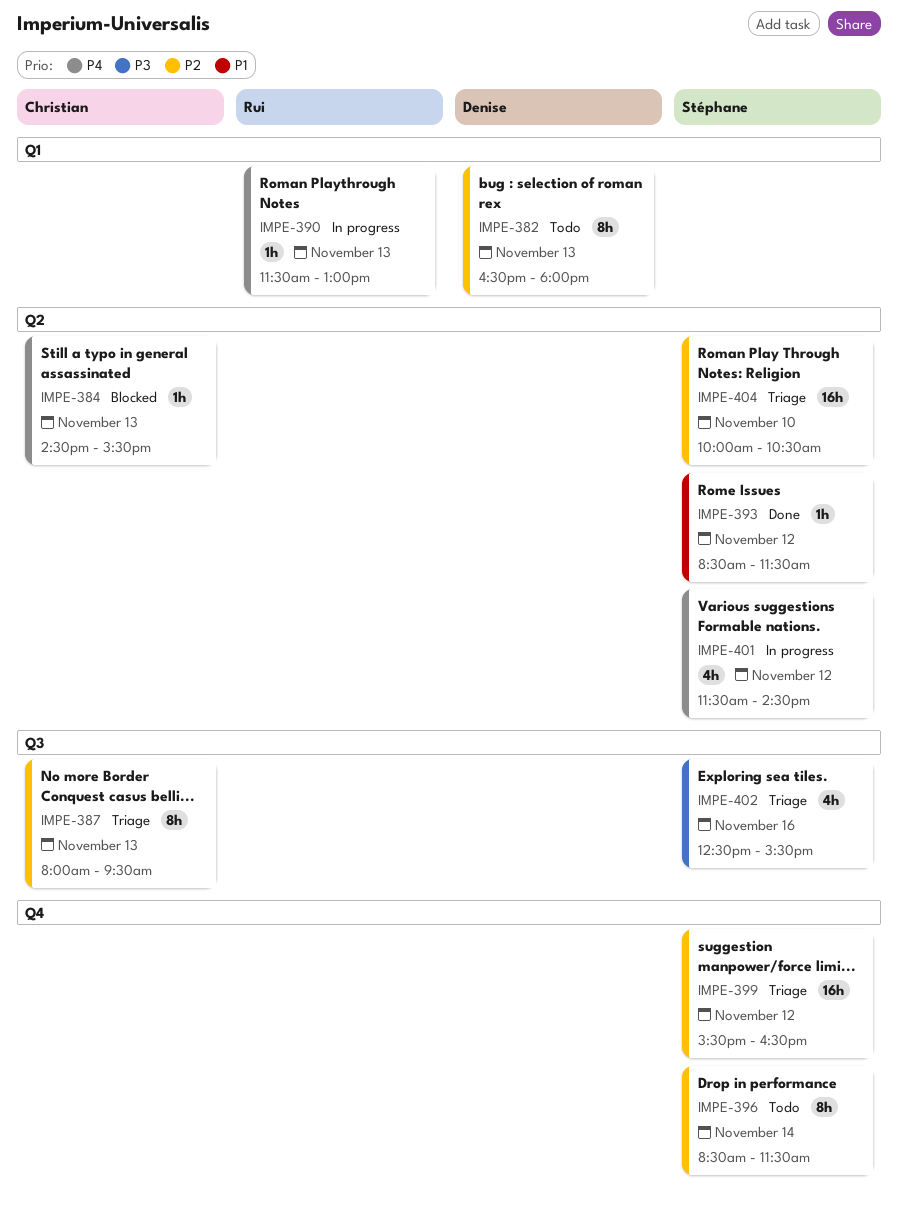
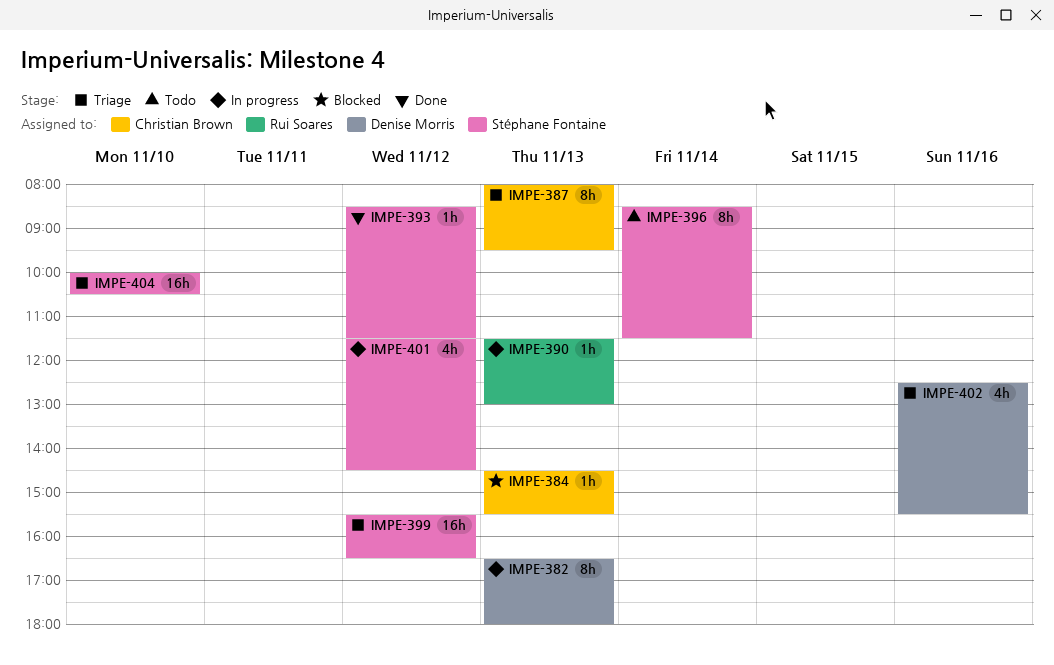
IMPE-382, status: Todo -> In progress
IMPE-402, owner: Stéphane Fontaine -> Denise Morris

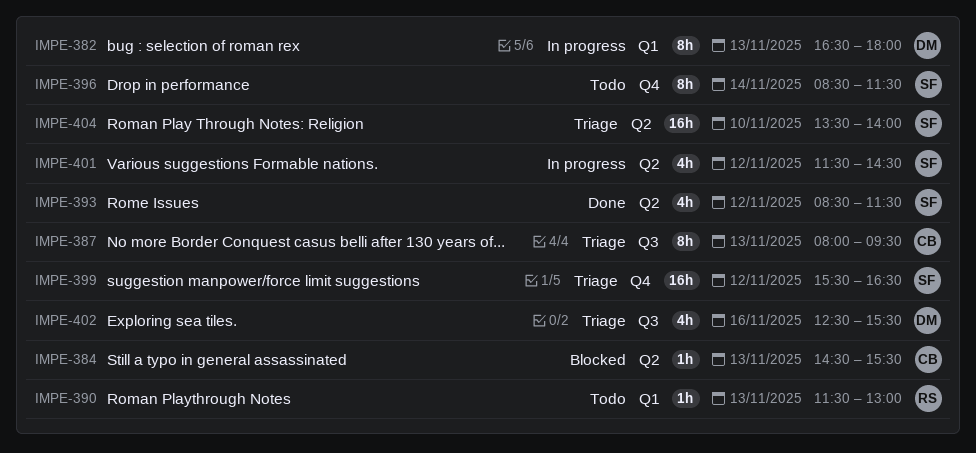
IMPE-390, status: In progress -> Todo
IMPE-393, estimate: 1h -> 4h
IMPE-404, begins: 10:00 -> 13:30
IMPE-404, ends: 10:30 -> 14:00

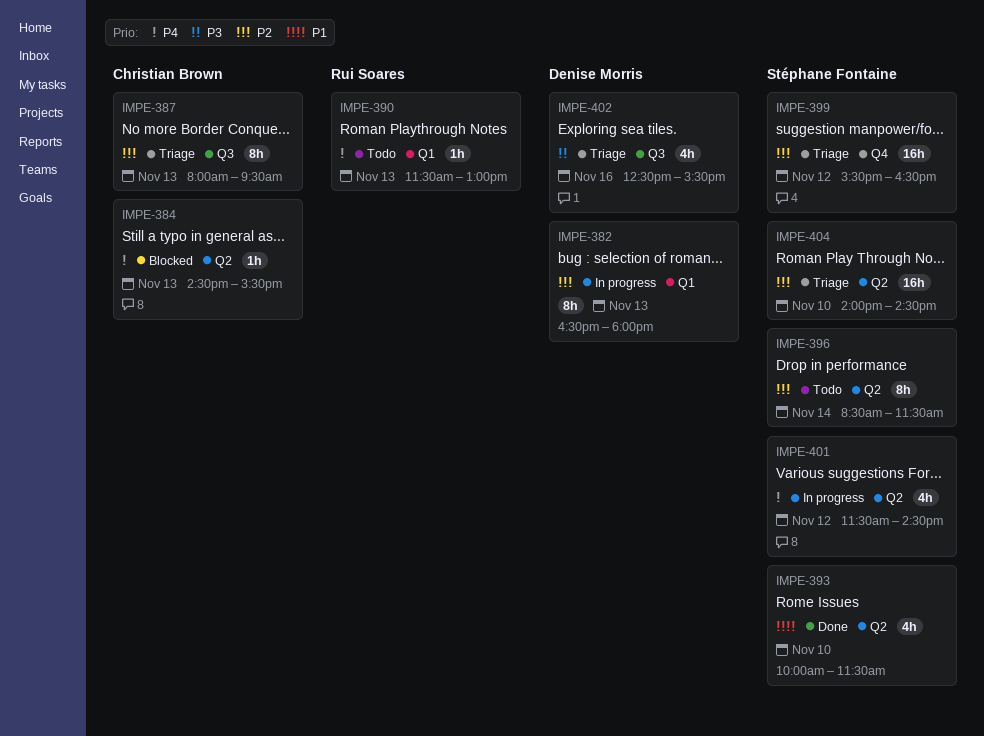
IMPE-393, day: Nov 12 -> Nov 10
IMPE-393, begins: 08:30 -> 10:00
IMPE-396, label: Q4 -> Q2
IMPE-404, begins: 13:30 -> 14:00
IMPE-404, ends: 14:00 -> 14:30

